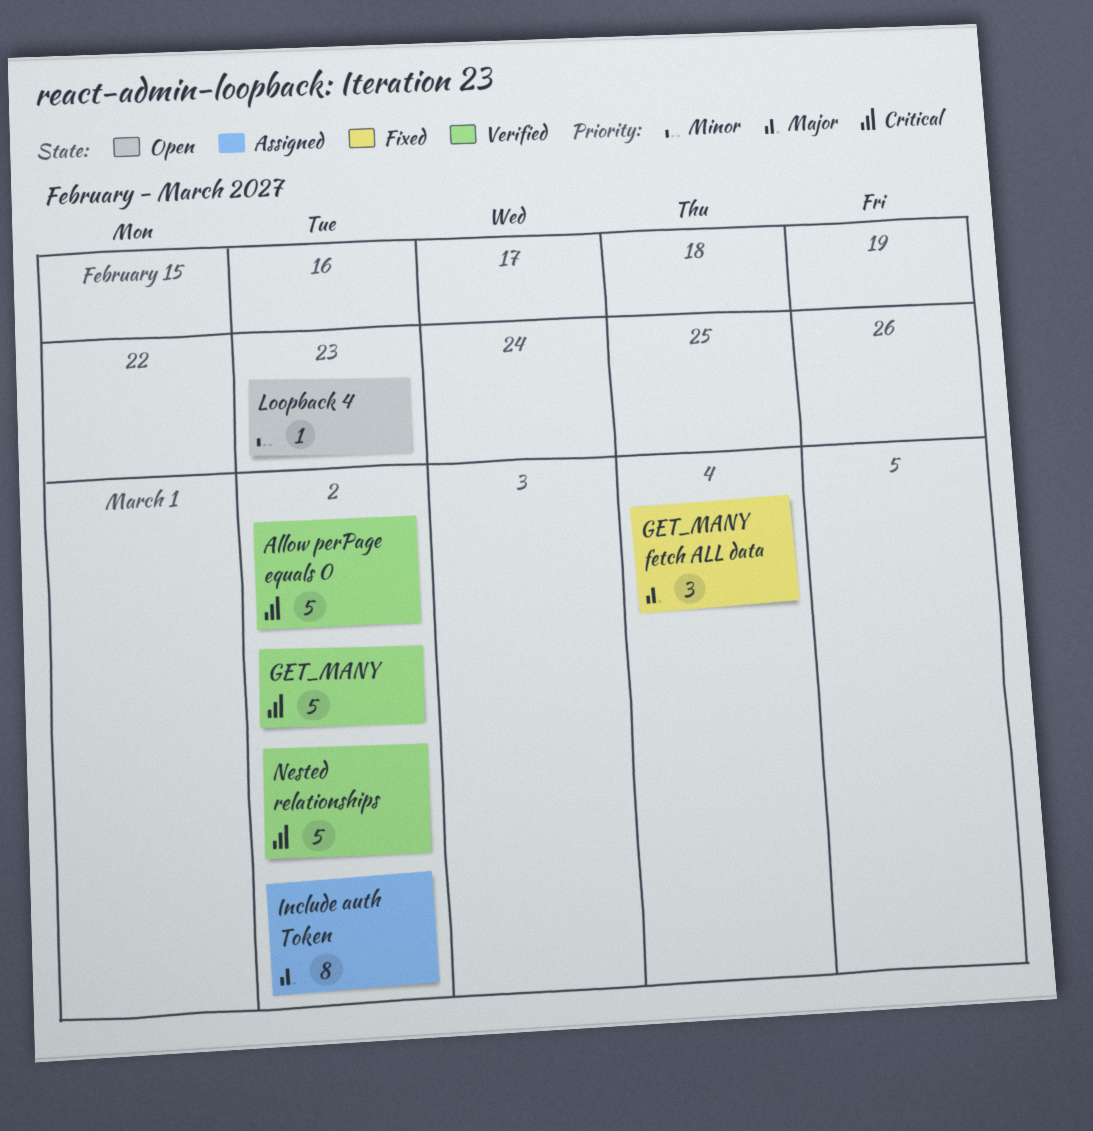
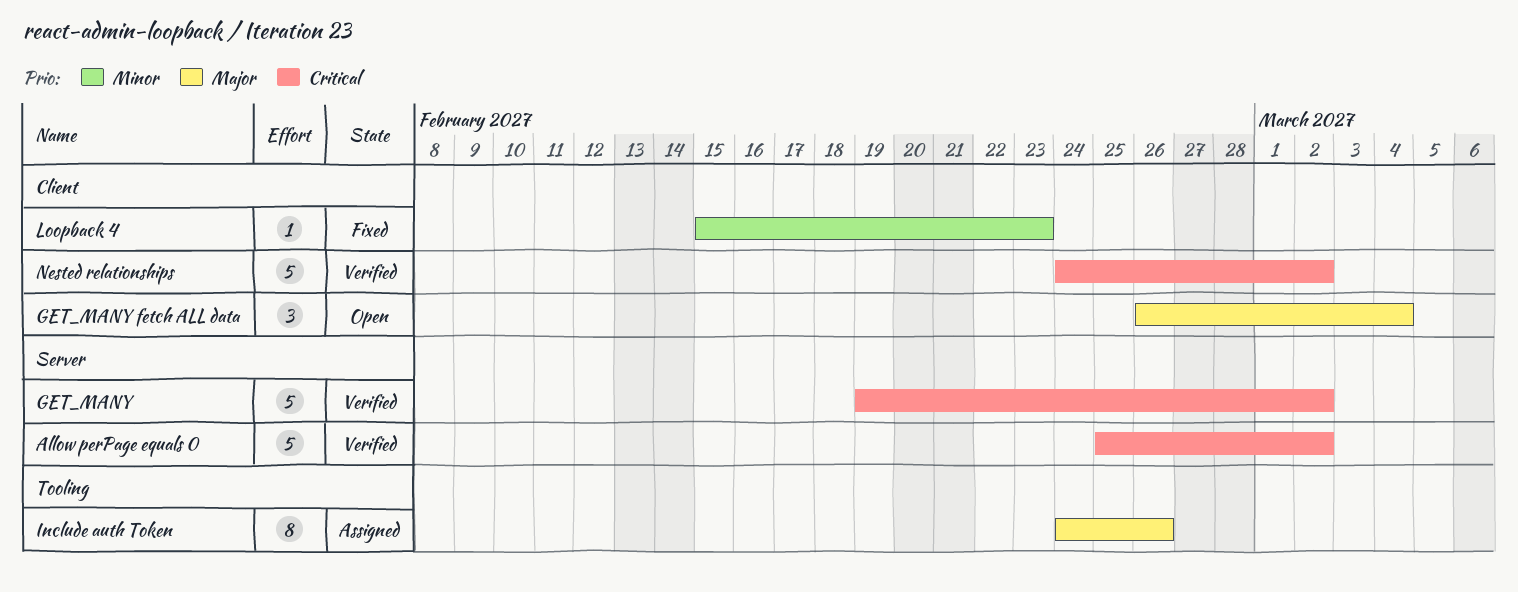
GET_MANY fetch ALL data, status: Fixed -> Open
Include auth Token, due: Mar 2 -> Feb 26
Loopback 4, status: Open -> Fixed

